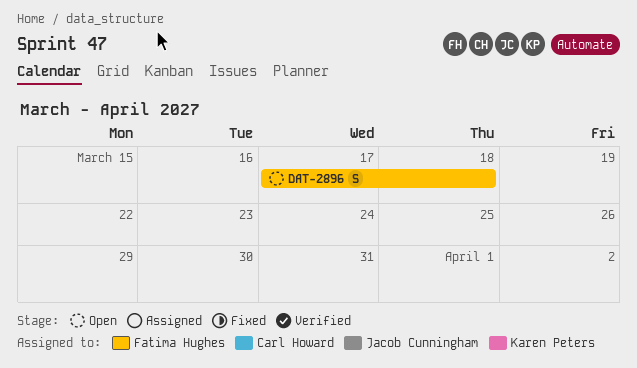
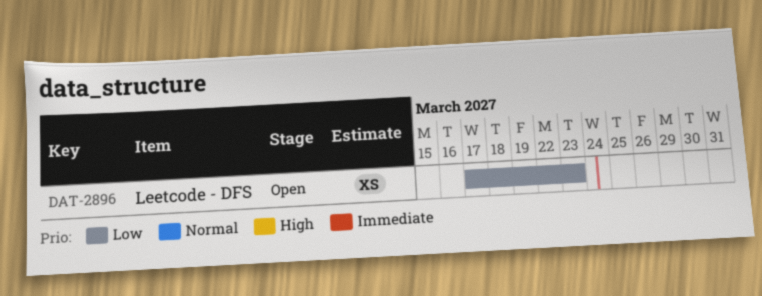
DAT-2896, estimate: S -> XS
DAT-2896, due: Mar 18 -> Mar 23

